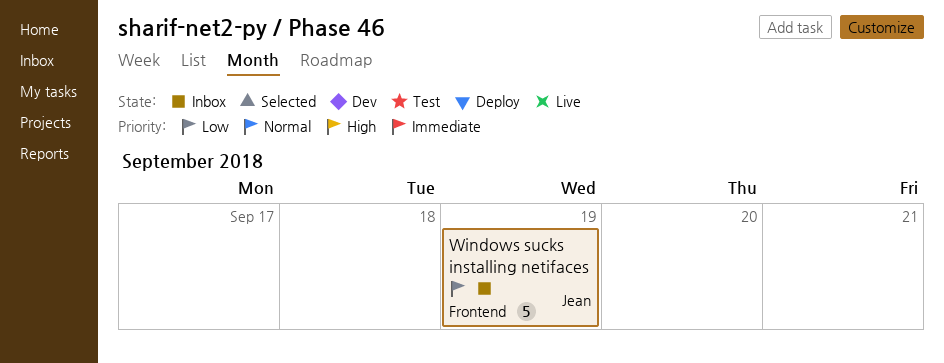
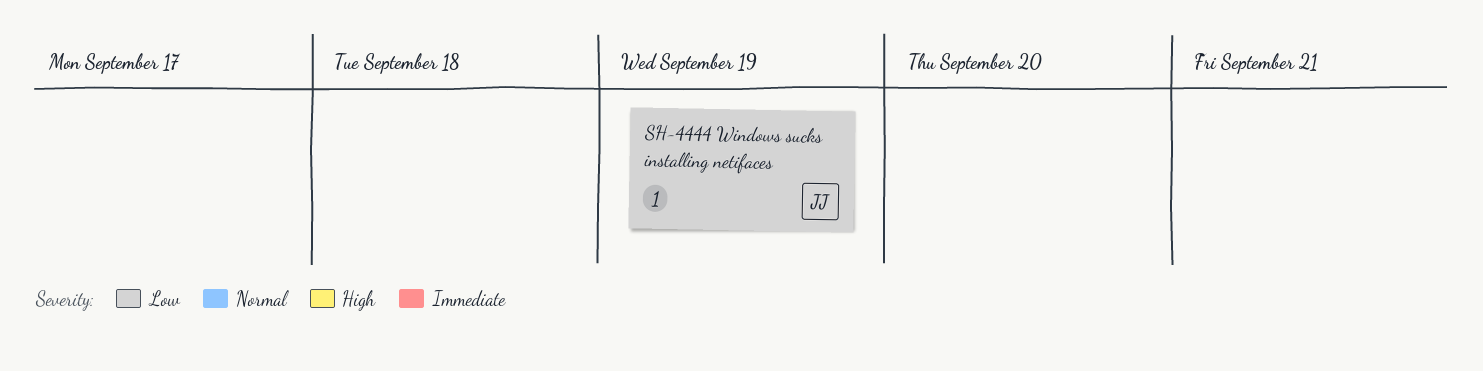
Windows sucks installing netifaces, estimate: 5 -> 1

